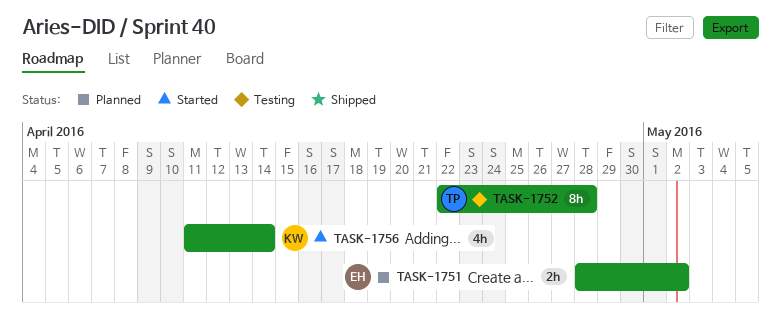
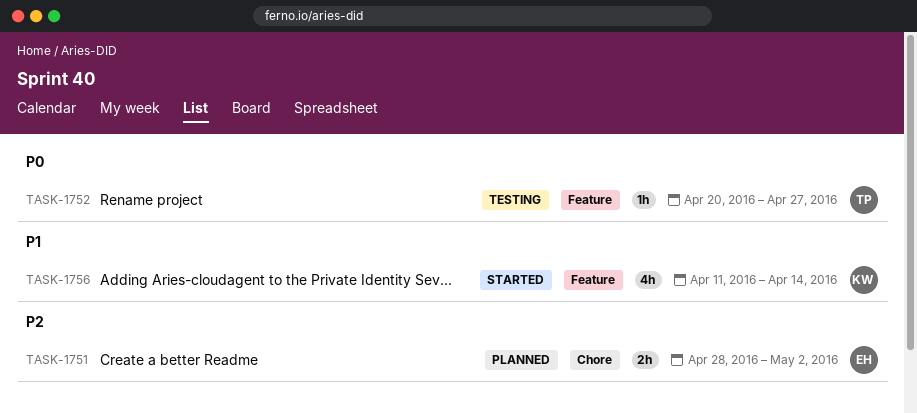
TASK-1752, estimate: 8h -> 1h
TASK-1752, start: Apr 22 -> Apr 20
TASK-1752, due: Apr 28 -> Apr 27

